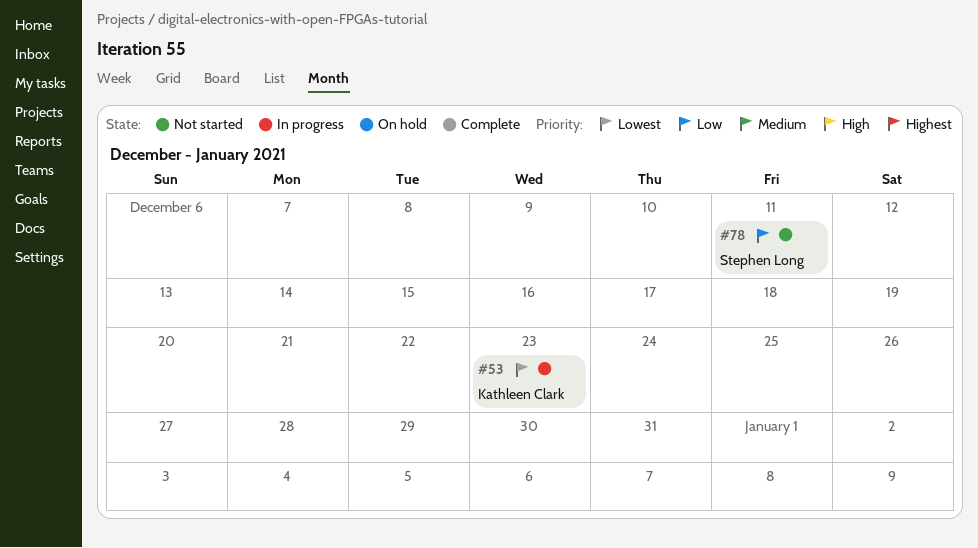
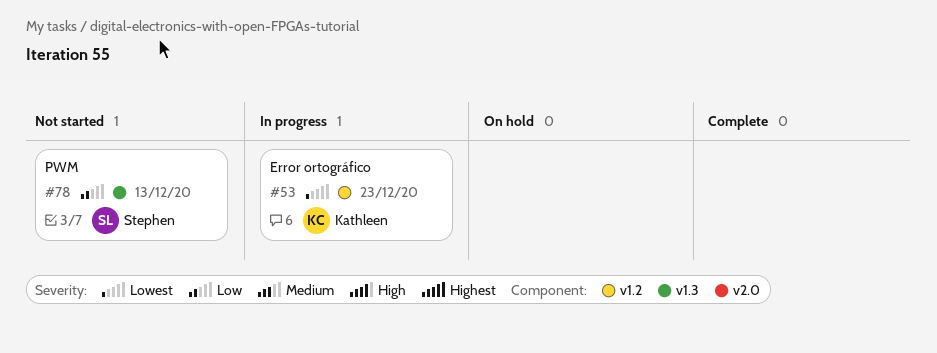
#78, due: Dec 11 -> Dec 13

